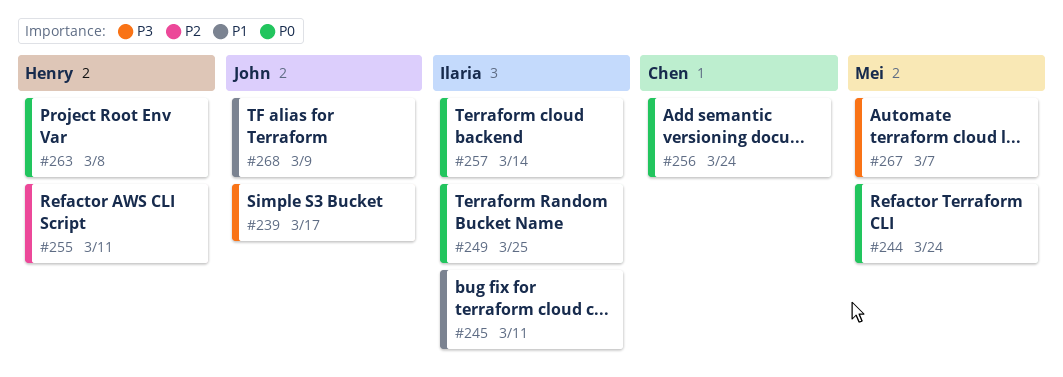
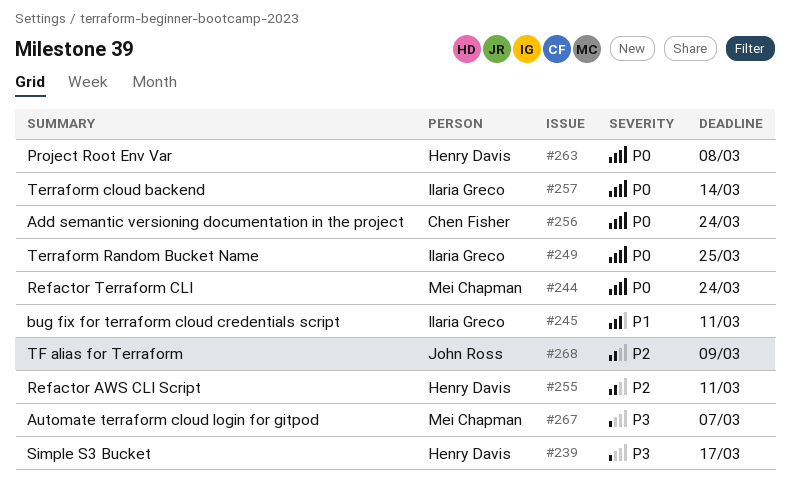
#239, owner: John Ross -> Henry Davis
#268, priority: P1 -> P2

